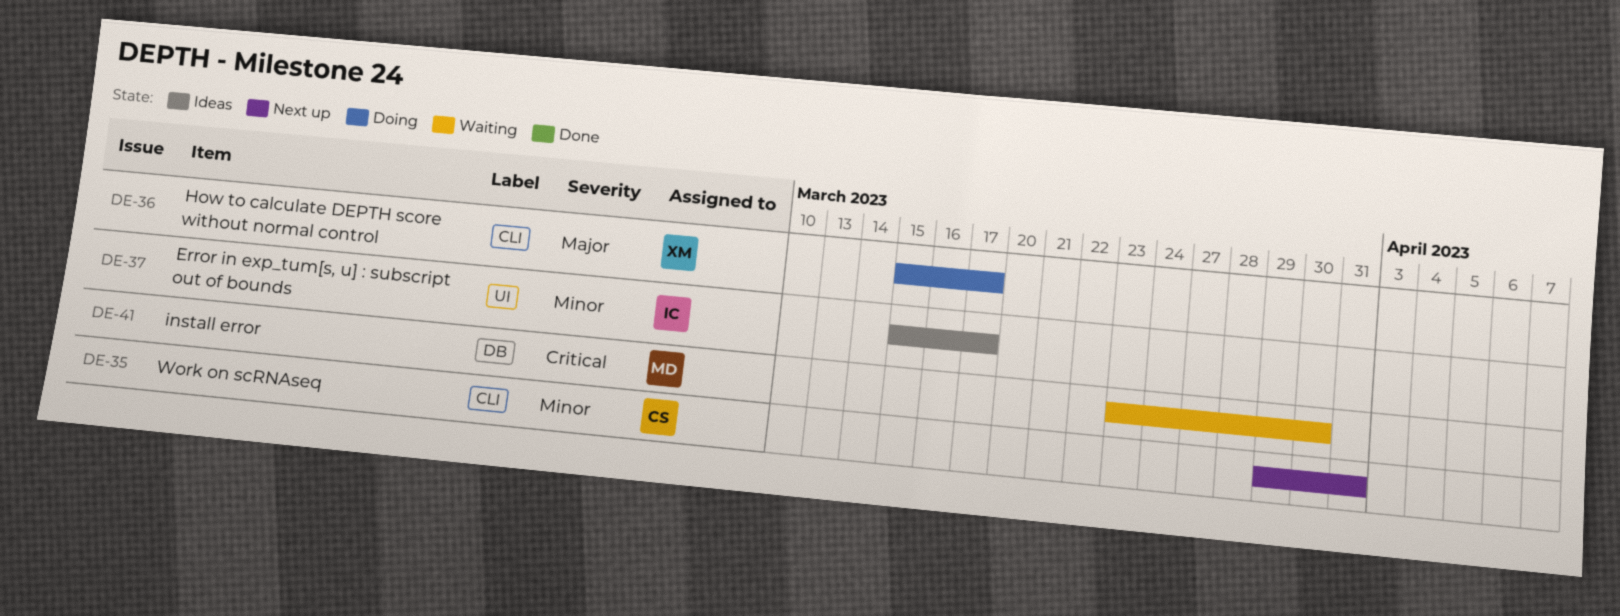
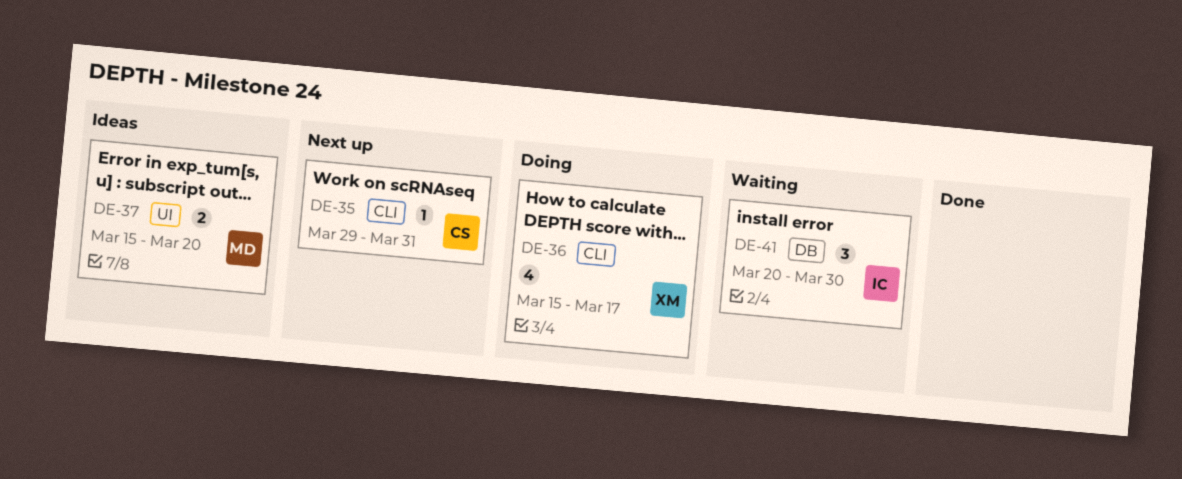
DE-37, owner: IC -> MD
DE-37, due: Mar 17 -> Mar 20
DE-41, owner: MD -> IC
DE-41, start: Mar 23 -> Mar 20

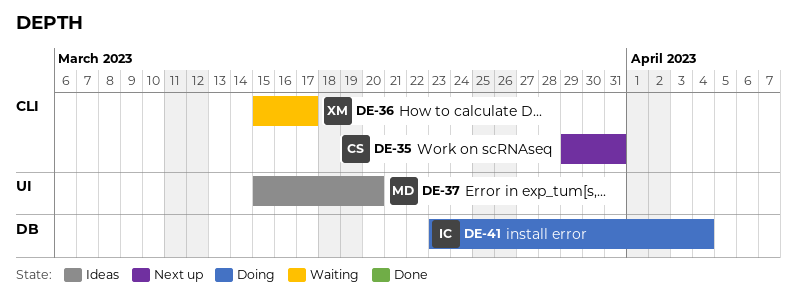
DE-36, status: Doing -> Waiting
DE-41, status: Waiting -> Doing
DE-41, start: Mar 20 -> Mar 23
DE-41, due: Mar 30 -> Apr 4

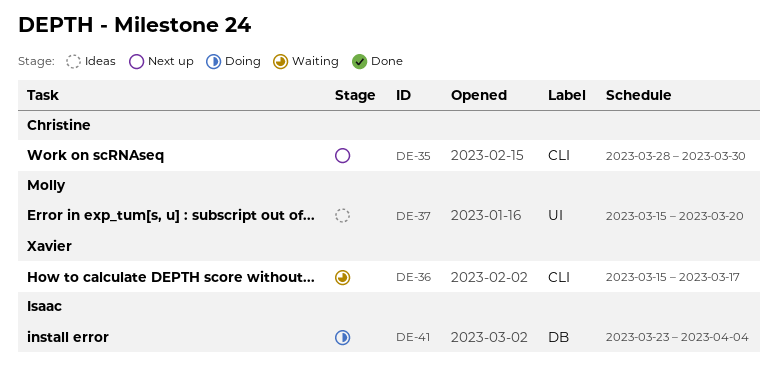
DE-35, start: Mar 29 -> Mar 28
DE-35, due: Mar 31 -> Mar 30

